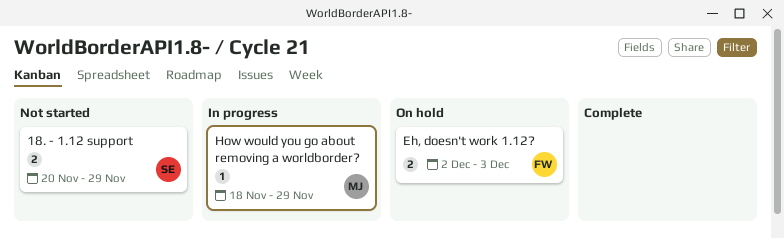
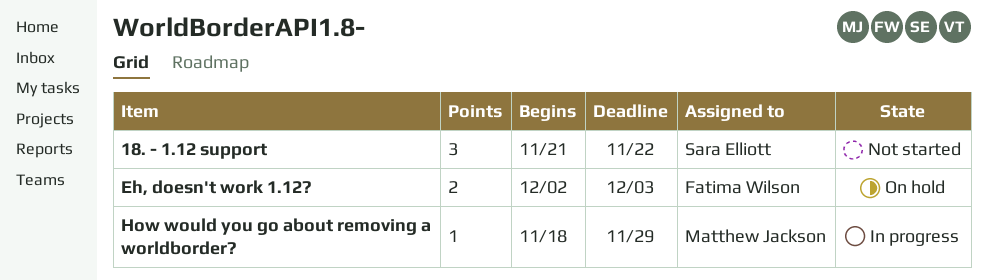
18. - 1.12 support, estimate: 2 -> 3
18. - 1.12 support, start: Nov 20 -> Nov 21
18. - 1.12 support, due: Nov 29 -> Nov 22

